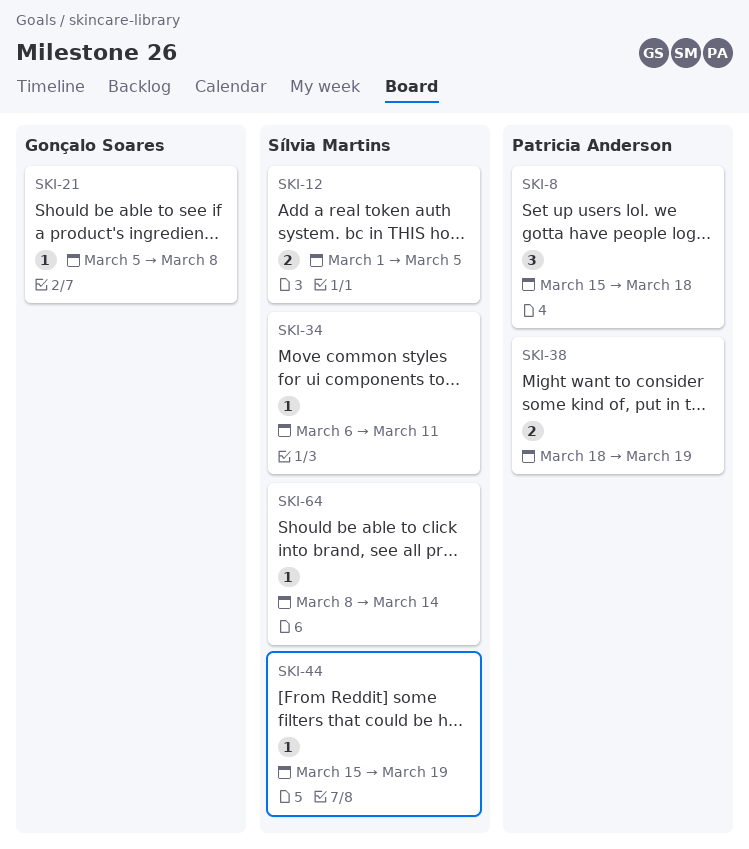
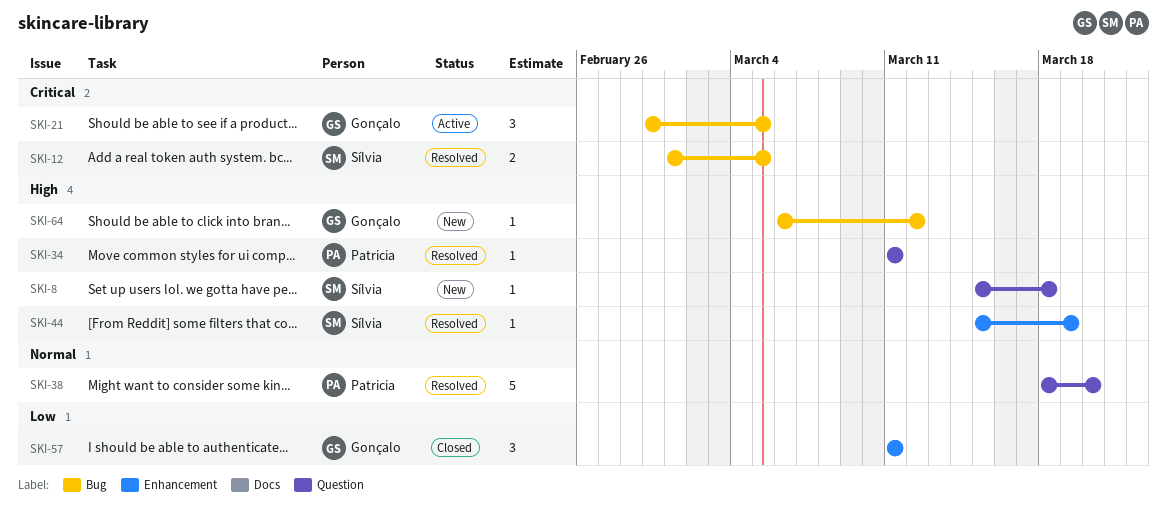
SKI-8, owner: Patricia Anderson -> Sílvia Martins
SKI-8, estimate: 3 -> 1
SKI-21, estimate: 1 -> 3
SKI-21, start: Mar 5 -> Feb 29
SKI-21, due: Mar 8 -> Mar 5
SKI-34, owner: Sílvia Martins -> Patricia Anderson
SKI-34, start: Mar 6 -> Mar 11
SKI-38, estimate: 2 -> 5
SKI-38, due: Mar 19 -> Mar 20
SKI-57: none -> present
SKI-64, owner: Sílvia Martins -> Gonçalo Soares
SKI-64, start: Mar 8 -> Mar 6
SKI-64, due: Mar 14 -> Mar 12

